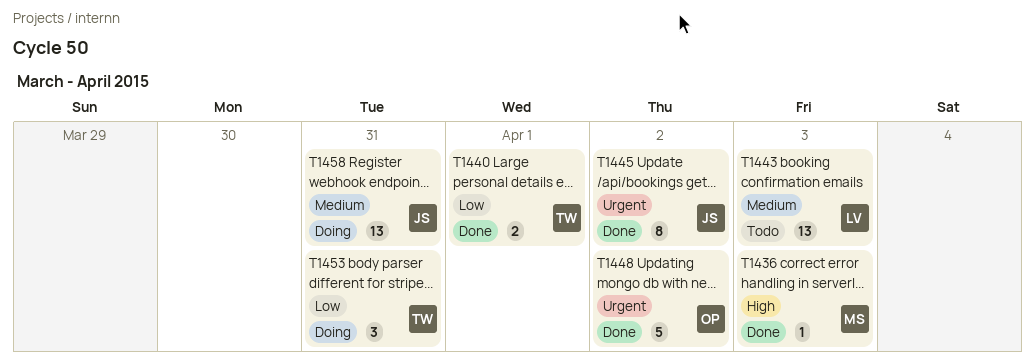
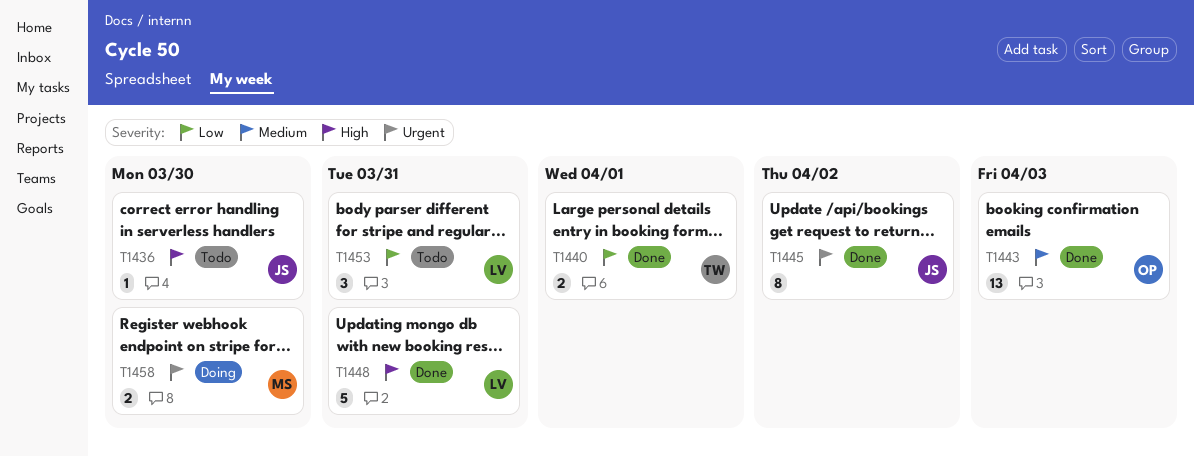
T1436, status: Done -> Todo
T1436, owner: MS -> JS
T1436, due: Apr 3 -> Mar 30
T1443, status: Todo -> Done
T1443, owner: LV -> OP
T1448, owner: OP -> LV
T1448, priority: Urgent -> High
T1448, due: Apr 2 -> Mar 31
T1453, status: Doing -> Todo
T1453, owner: TW -> LV
T1458, owner: JS -> MS
T1458, priority: Medium -> Urgent
T1458, estimate: 13 -> 2
T1458, due: Mar 31 -> Mar 30

